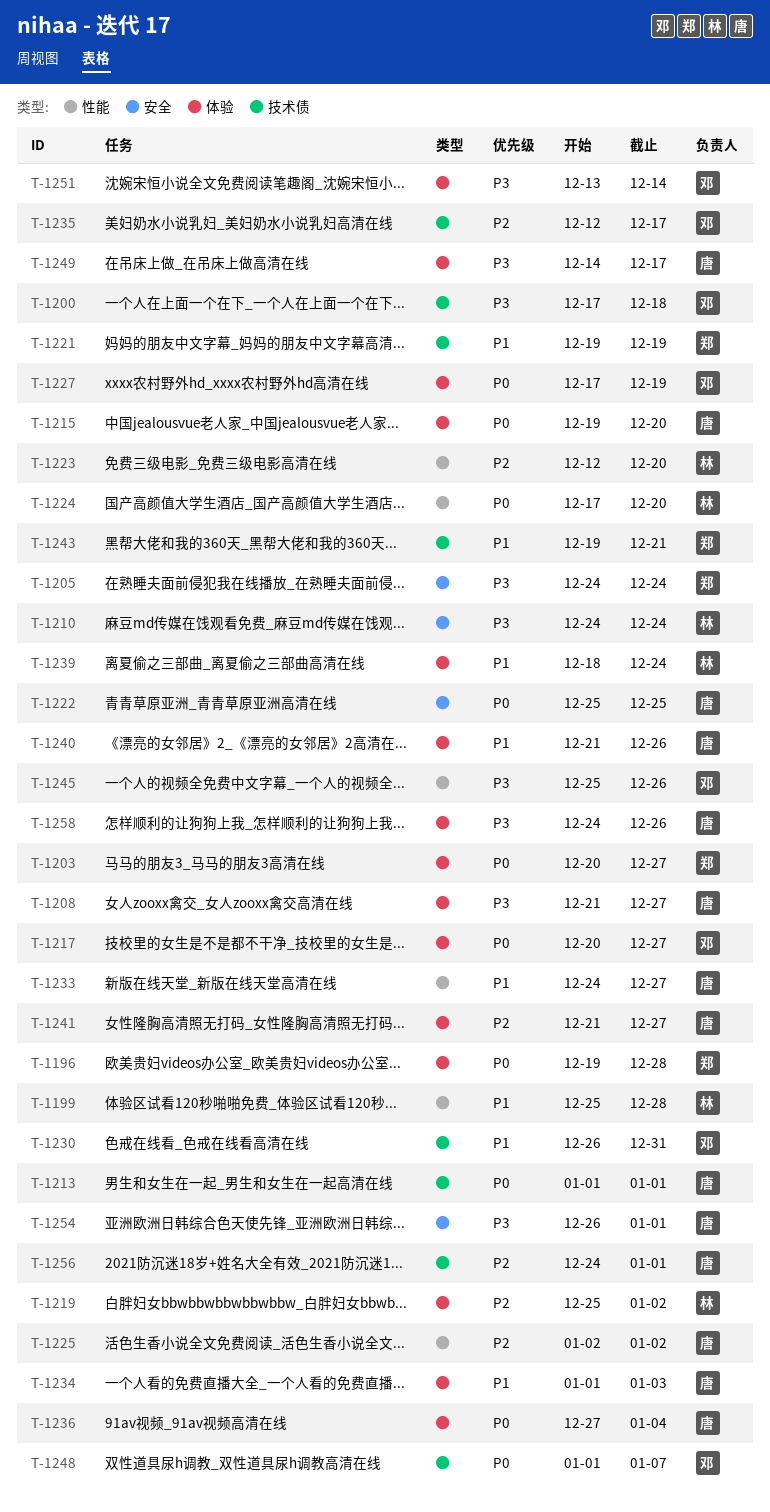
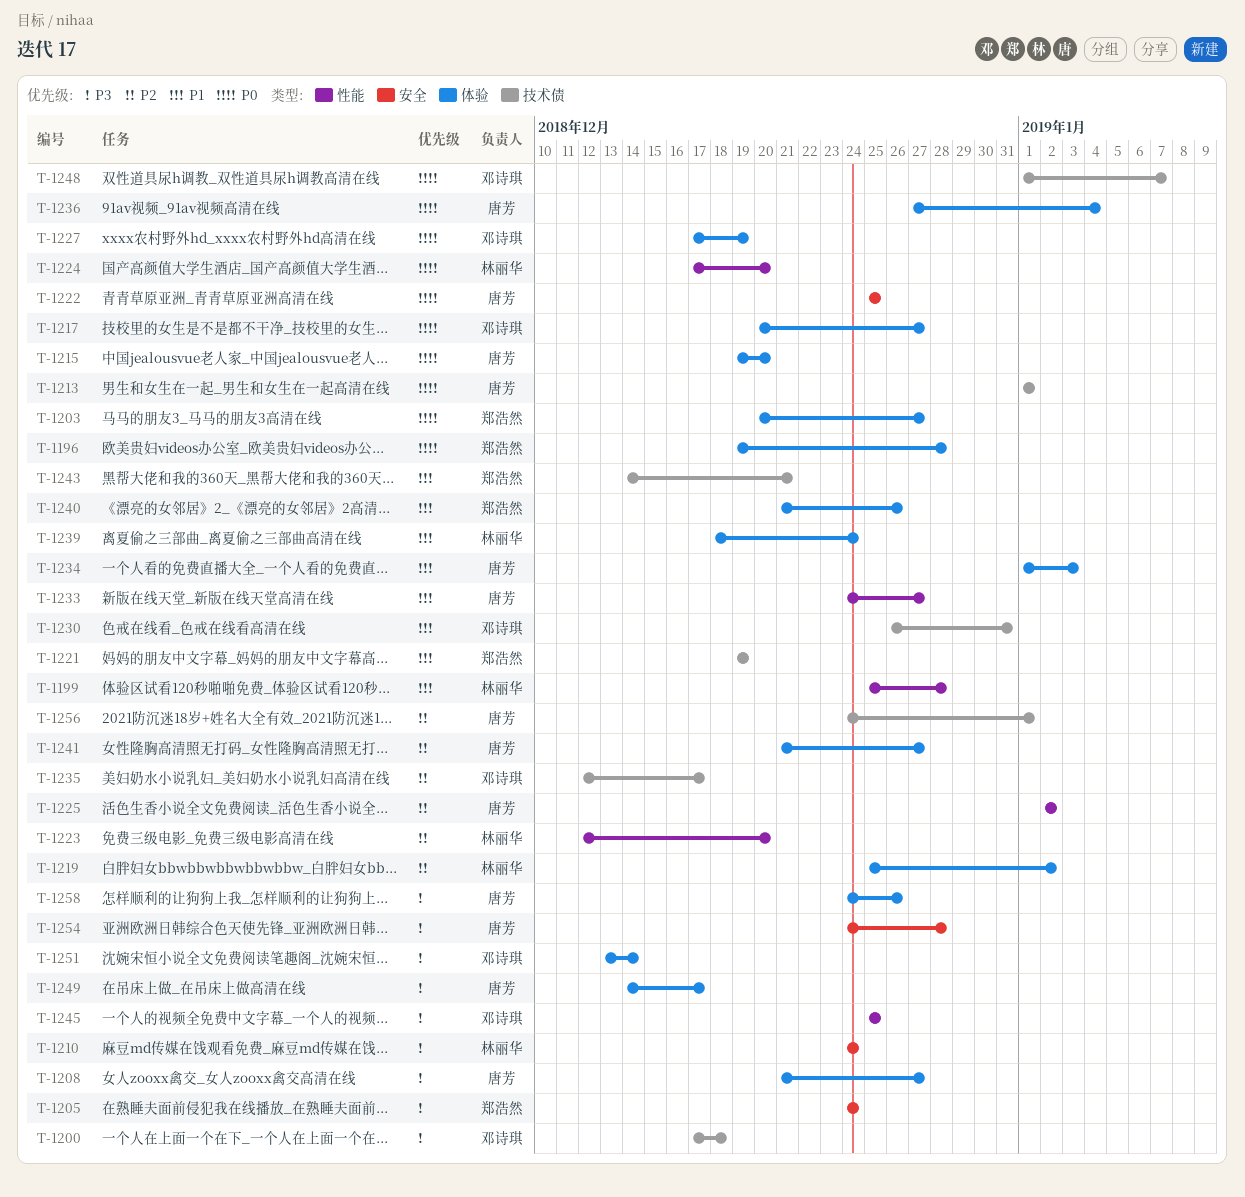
T-1240, owner: 唐芳 -> 郑浩然
T-1243, start: Dec 19 -> Dec 14
T-1245, due: Dec 26 -> Dec 25
T-1254, start: Dec 26 -> Dec 24
T-1254, due: Jan 1 -> Dec 28

